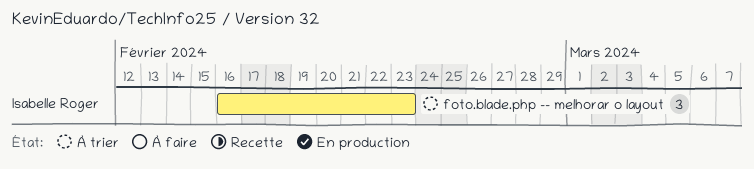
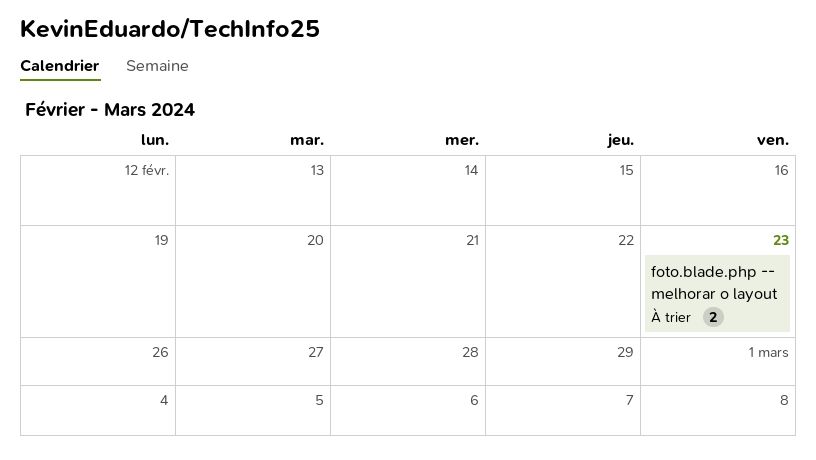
foto.blade.php -- melhorar o layout, estimate: 3 -> 2

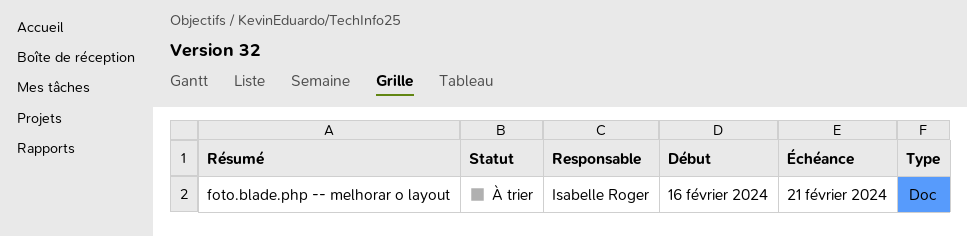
foto.blade.php -- melhorar o layout, due: Feb 23 -> Feb 21

